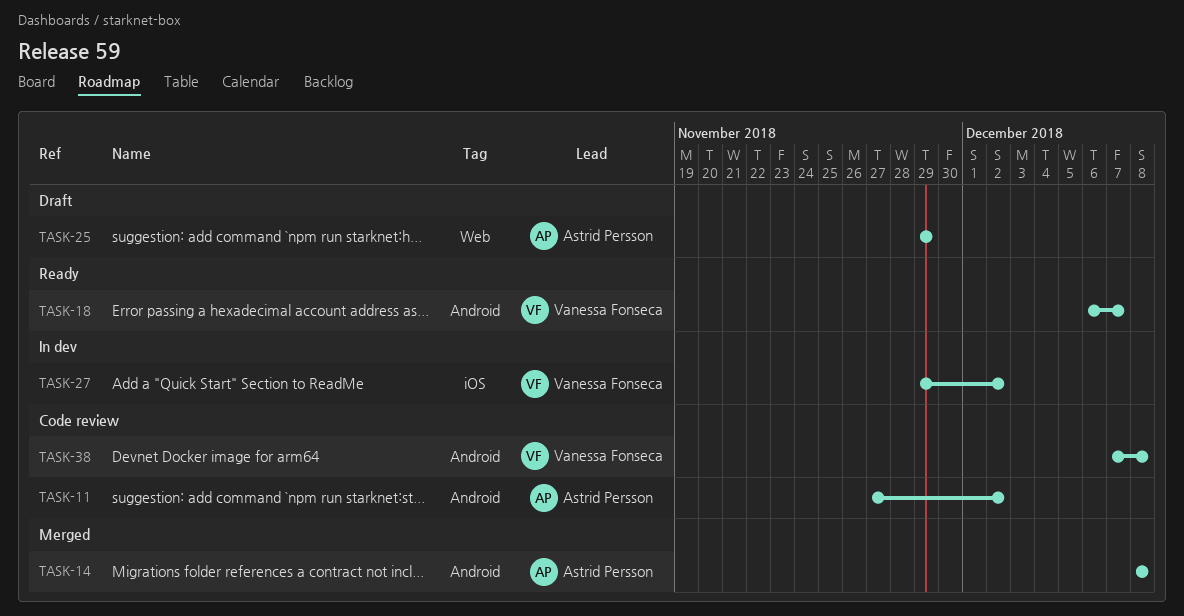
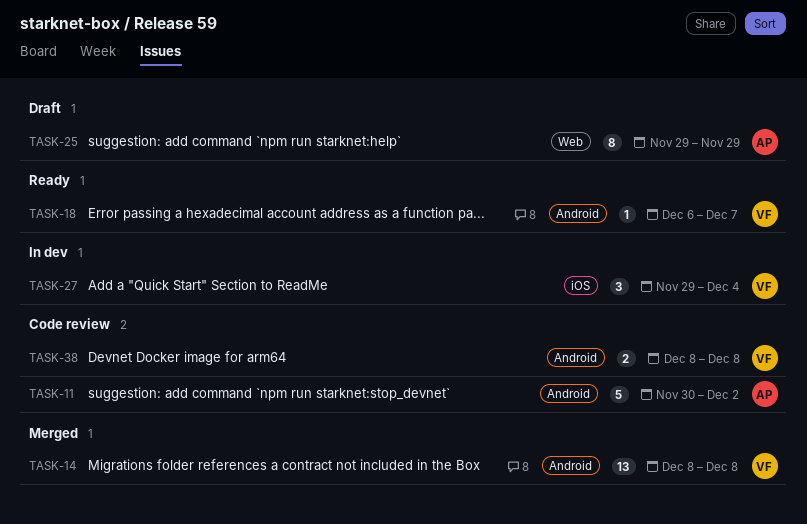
TASK-11, start: Nov 27 -> Nov 30
TASK-14, owner: Astrid Persson -> Vanessa Fonseca
TASK-27, due: Dec 2 -> Dec 4
TASK-38, start: Dec 7 -> Dec 8

